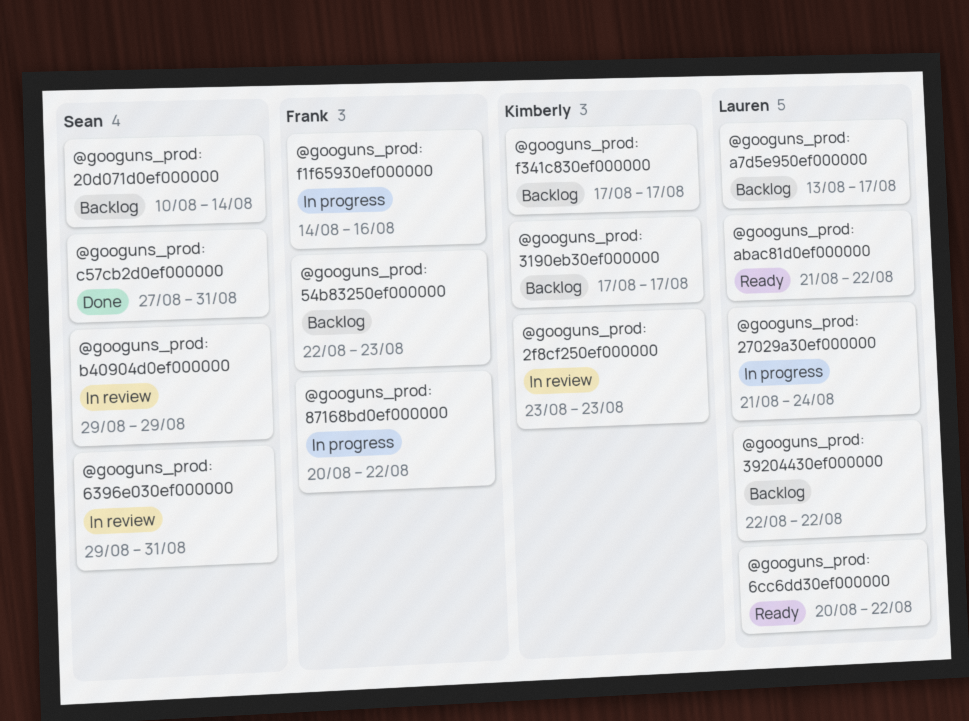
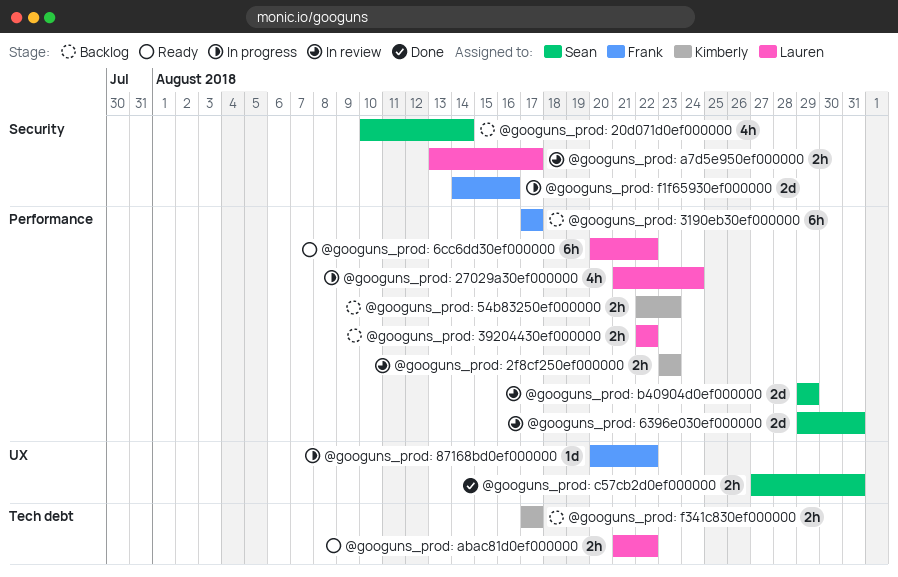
@googuns_prod: 3190eb30ef000000, owner: Kimberly -> Frank
@googuns_prod: 54b83250ef000000, owner: Frank -> Kimberly
@googuns_prod: a7d5e950ef000000, status: Backlog -> In review

